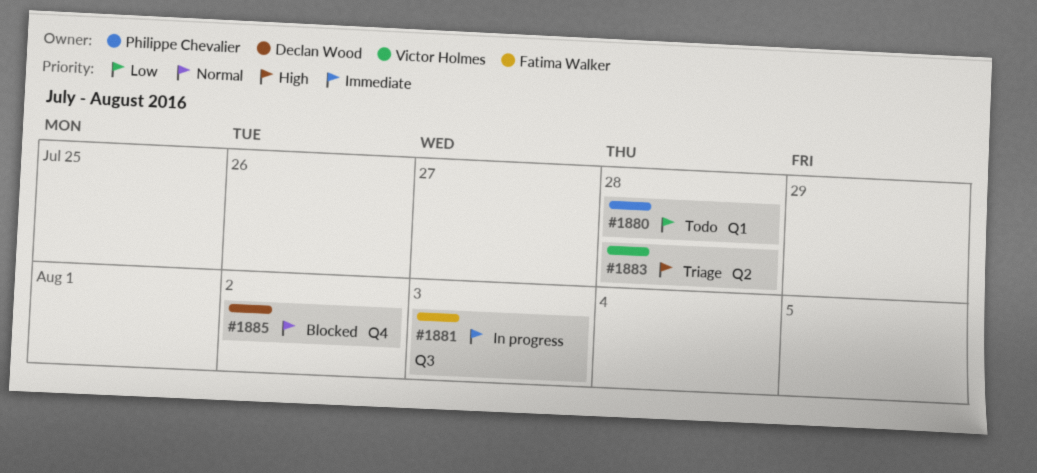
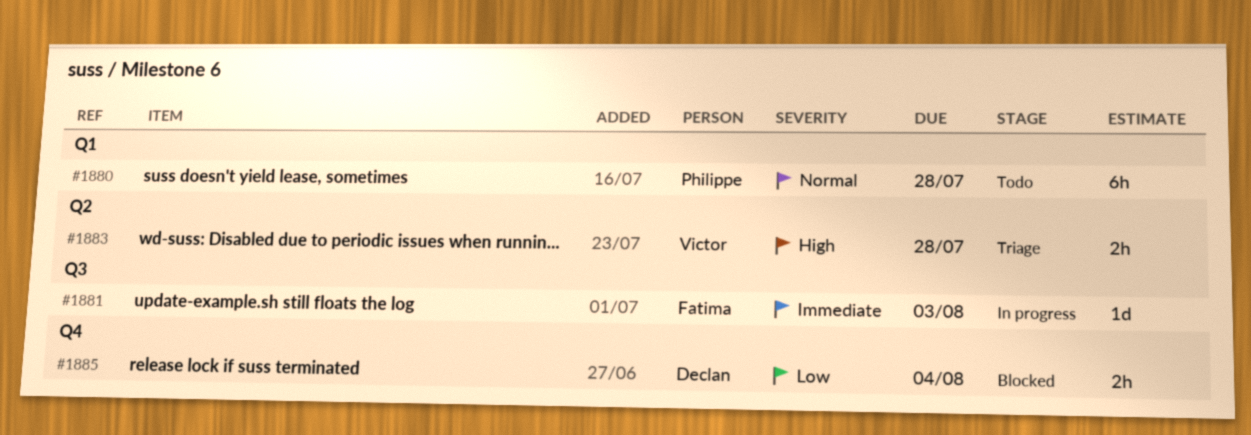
#1880, priority: Low -> Normal
#1885, priority: Normal -> Low
#1885, due: Aug 2 -> Aug 4

